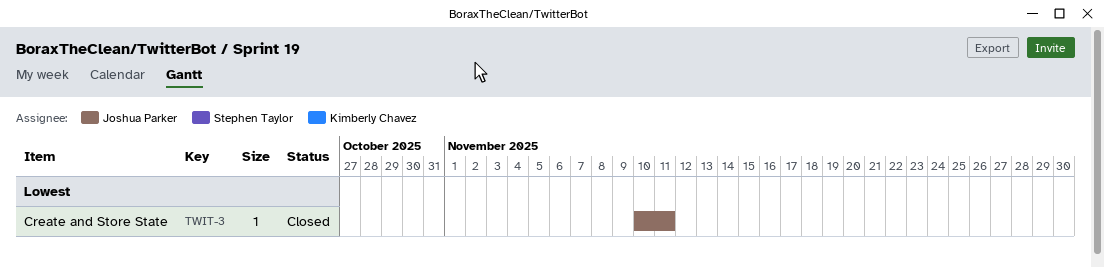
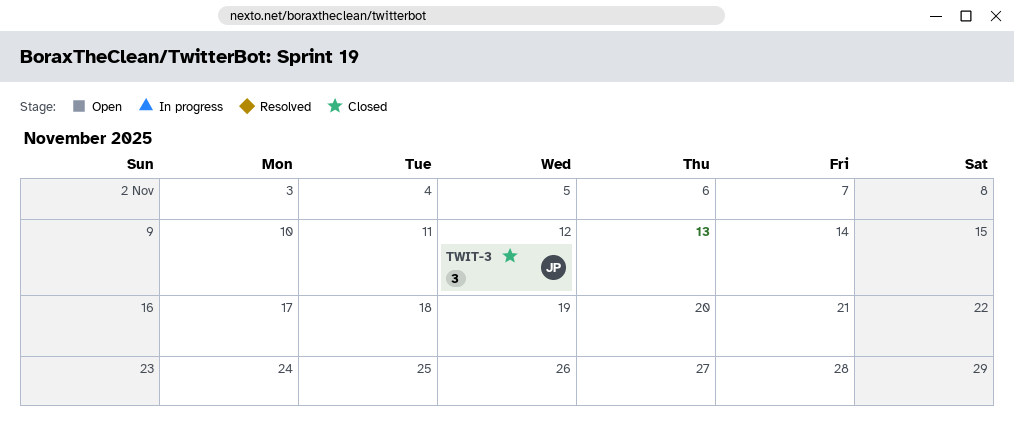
TWIT-3, estimate: 1 -> 3
TWIT-3, due: Nov 11 -> Nov 12

